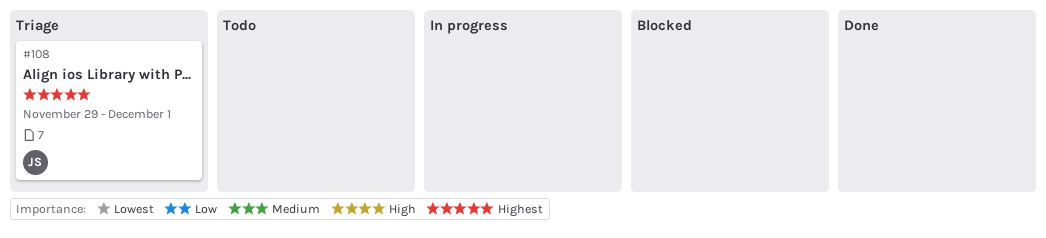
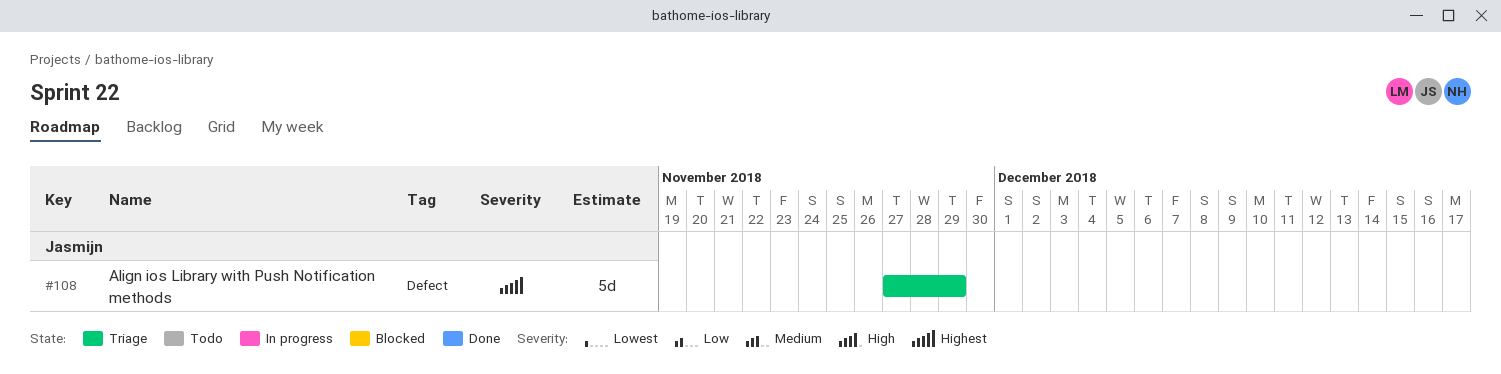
#108, start: Nov 29 -> Nov 27
#108, due: Dec 1 -> Nov 29

